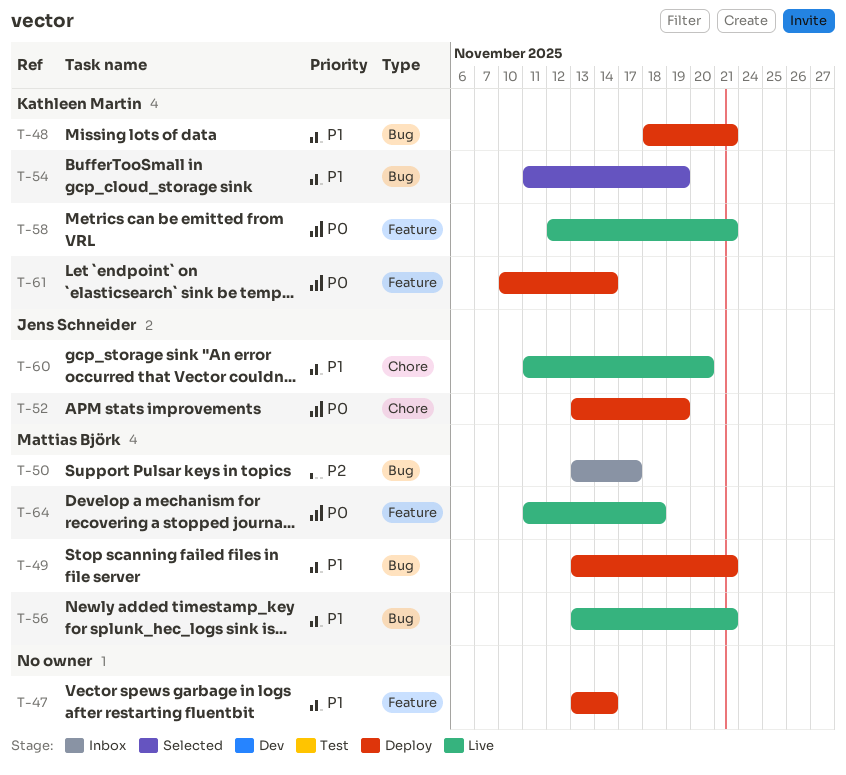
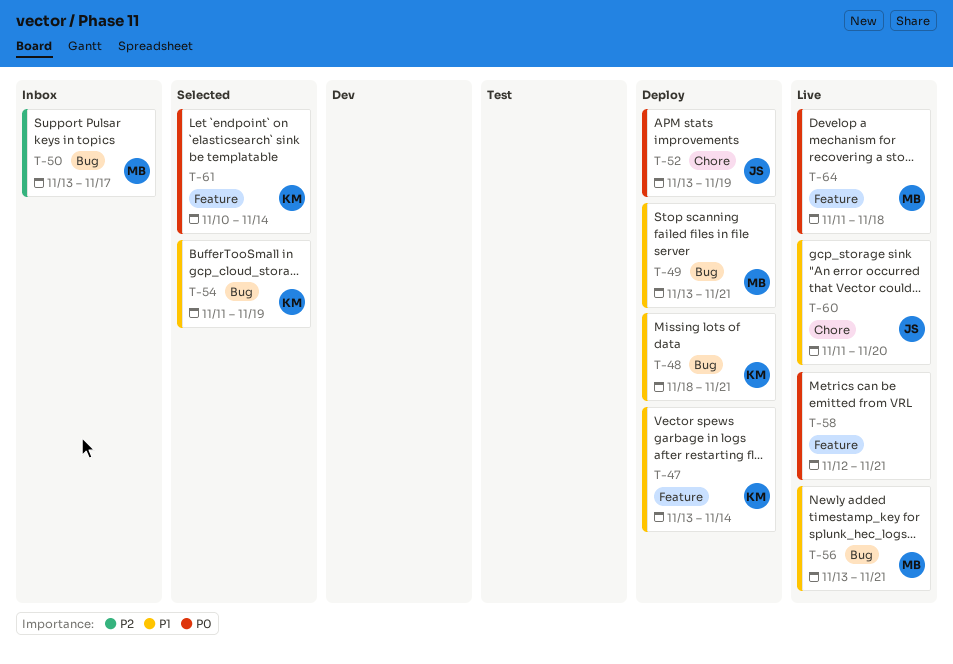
T-47, owner: none -> Kathleen Martin
T-58, owner: Kathleen Martin -> none
T-61, status: Deploy -> Selected

